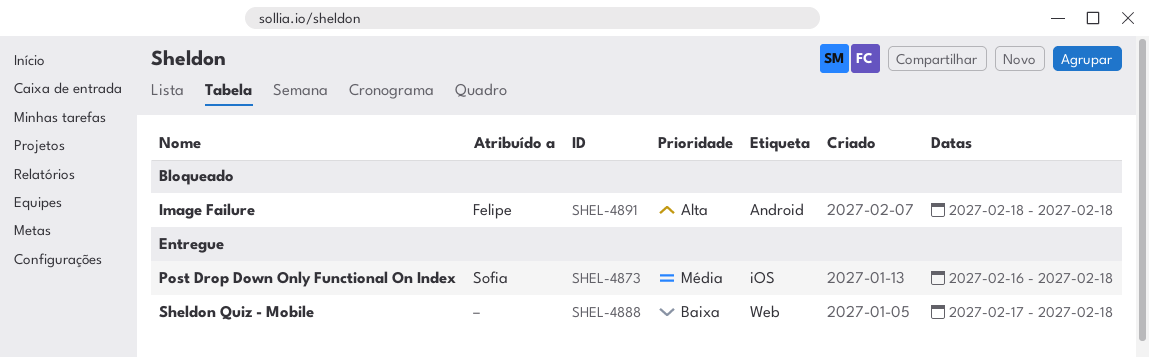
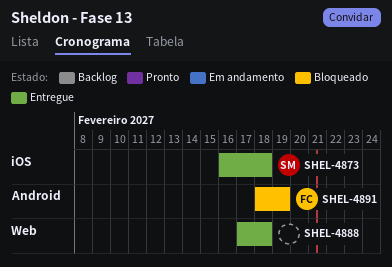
SHEL-4891, due: Feb 18 -> Feb 19

